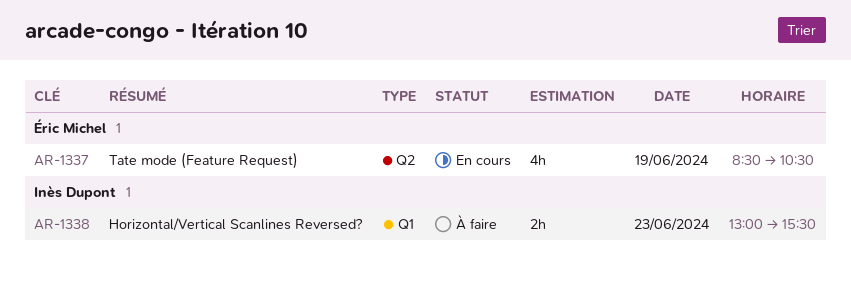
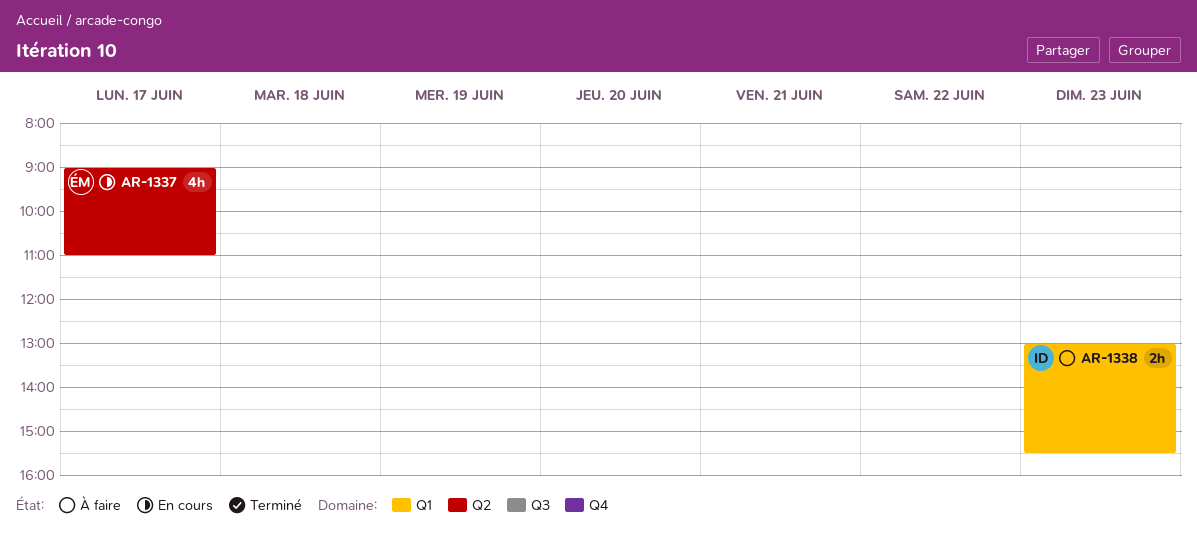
AR-1337, day: Jun 19 -> Jun 17
AR-1337, begins: 08:30 -> 09:00
AR-1337, ends: 10:30 -> 11:00

